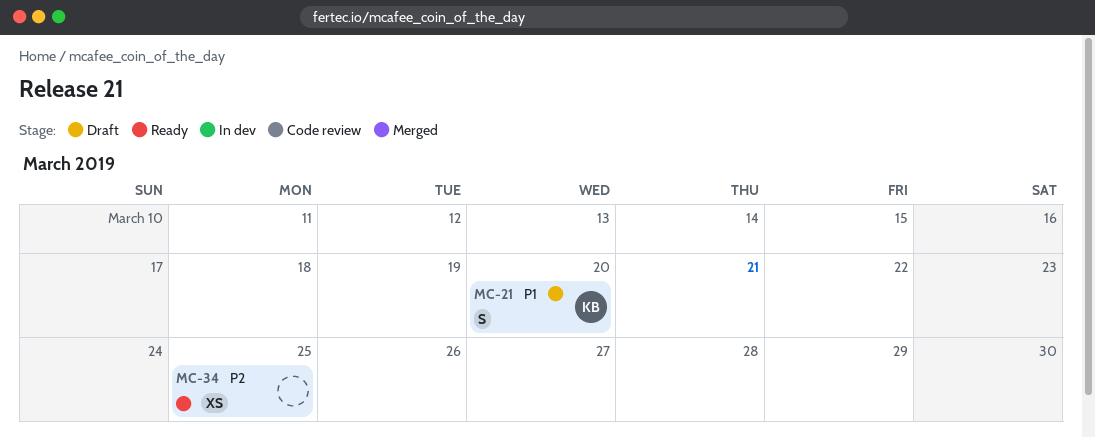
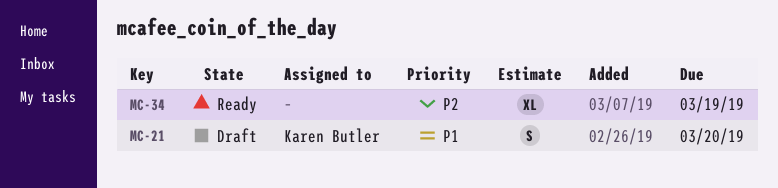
MC-34, estimate: XS -> XL
MC-34, due: Mar 25 -> Mar 19

